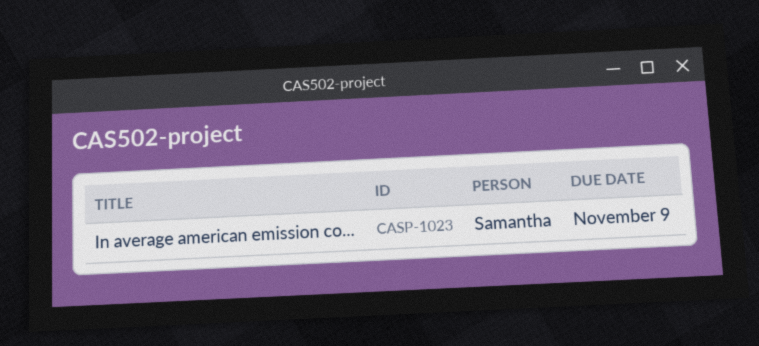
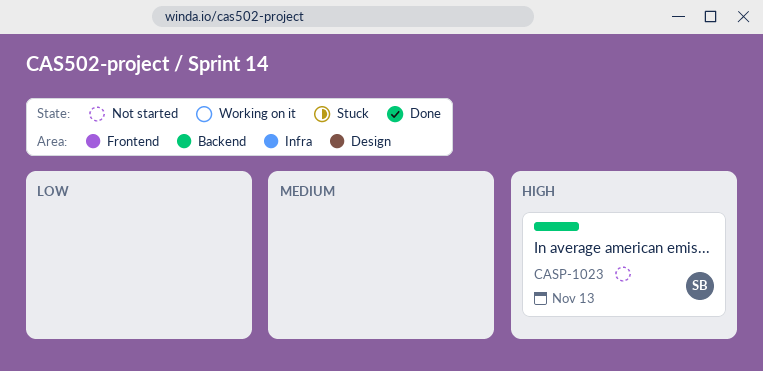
CASP-1023, due: Nov 9 -> Nov 13

